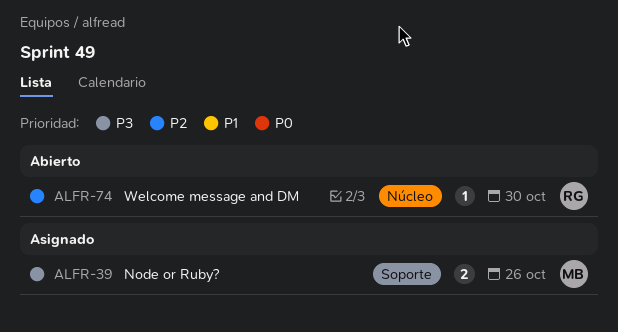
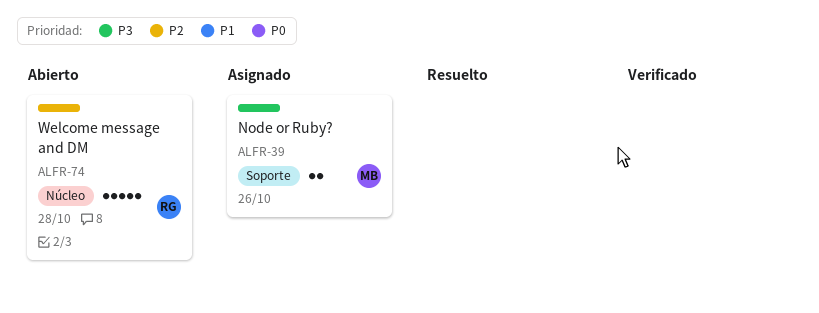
ALFR-74, estimate: 1 -> 5
ALFR-74, due: Oct 30 -> Oct 28

